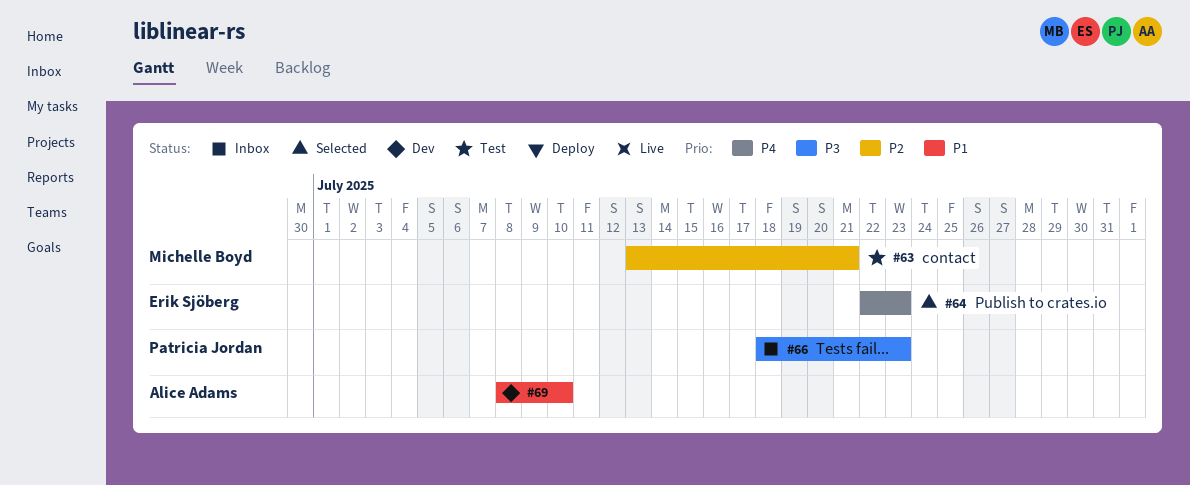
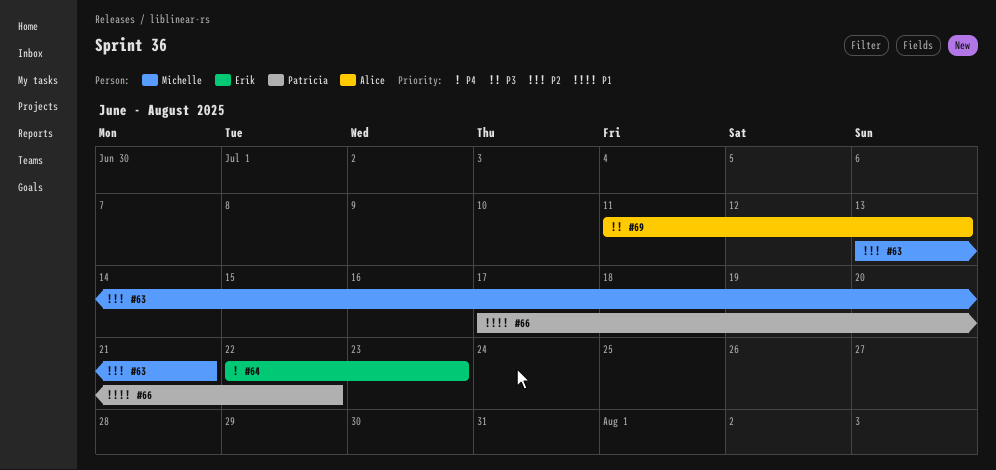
#66, priority: P3 -> P1
#66, start: Jul 18 -> Jul 17
#66, due: Jul 23 -> Jul 22
#69, priority: P1 -> P3
#69, start: Jul 8 -> Jul 11
#69, due: Jul 10 -> Jul 13

